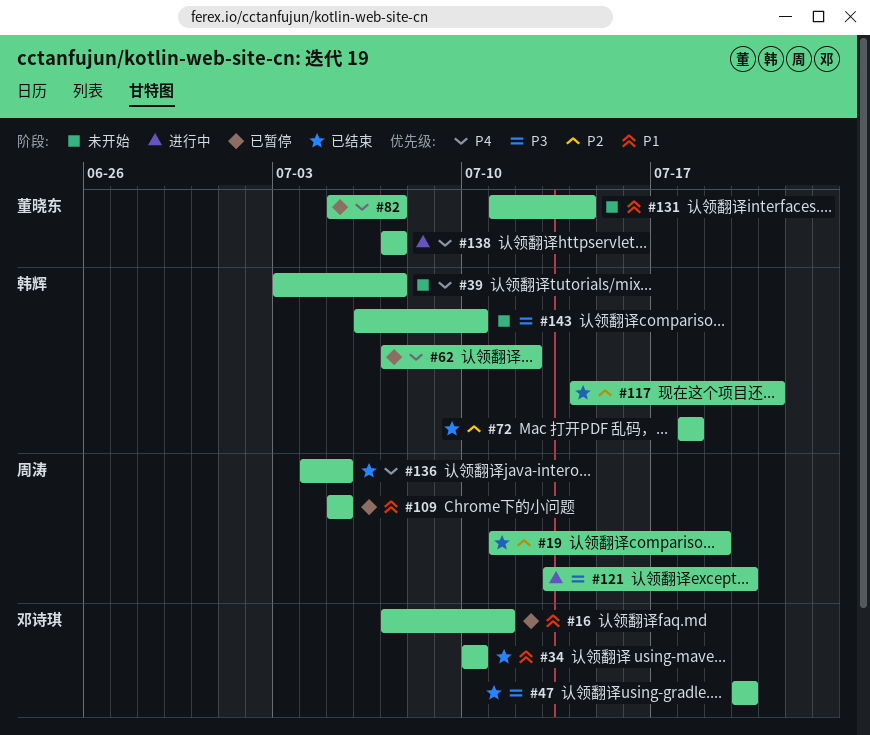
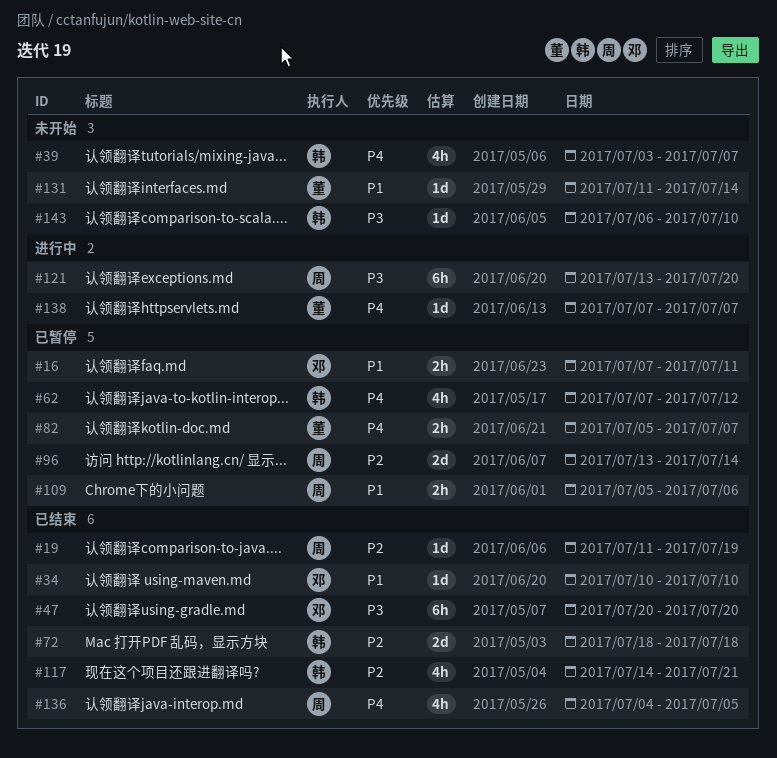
#96: none -> present
#109, due: Jul 5 -> Jul 6

